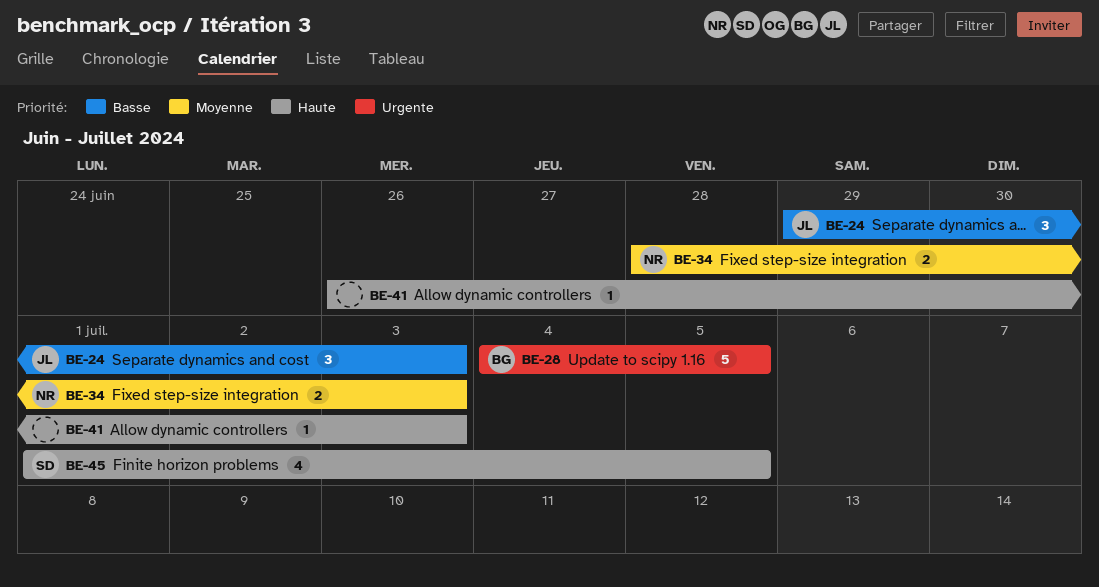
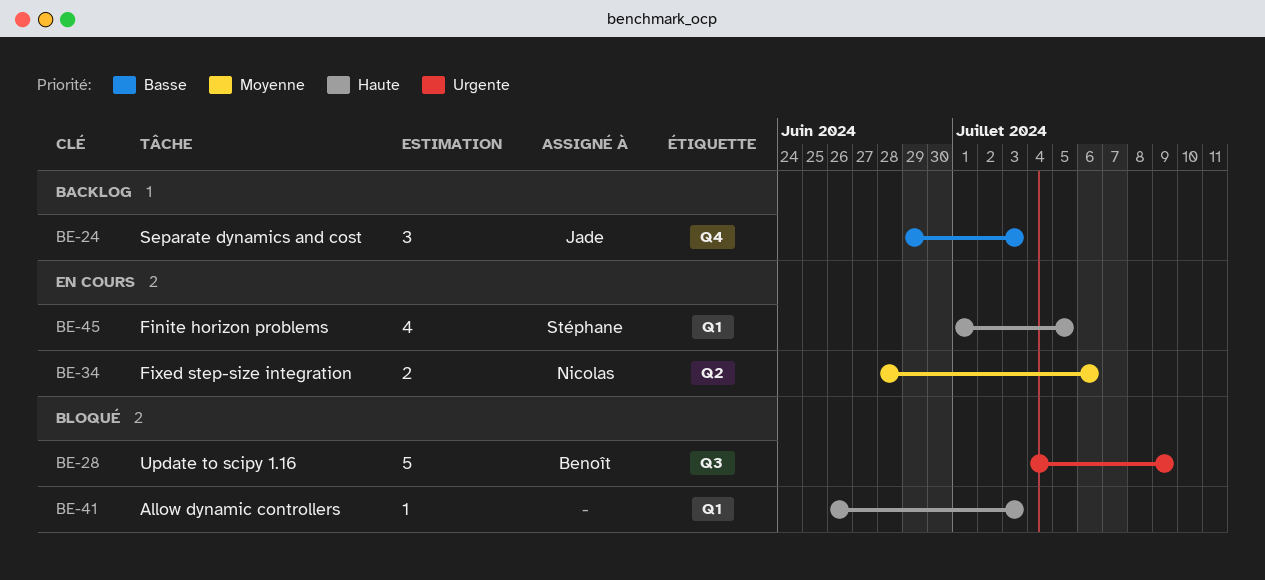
BE-28, due: Jul 5 -> Jul 9
BE-34, due: Jul 3 -> Jul 6

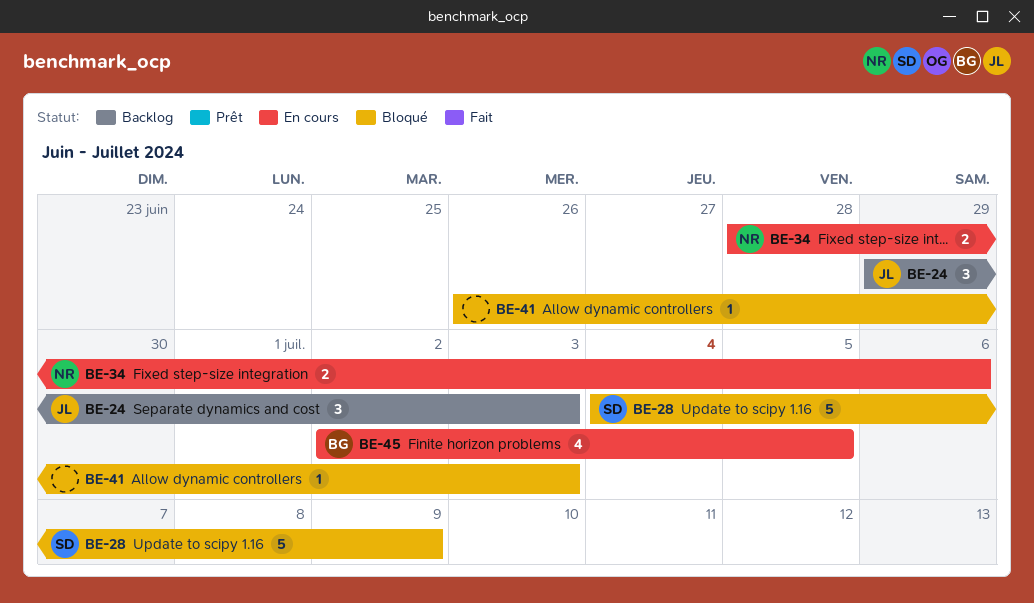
BE-28, owner: Benoît -> Stéphane
BE-45, owner: Stéphane -> Benoît
BE-45, start: Jul 1 -> Jul 2

